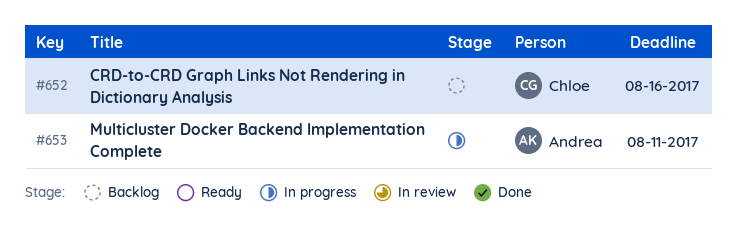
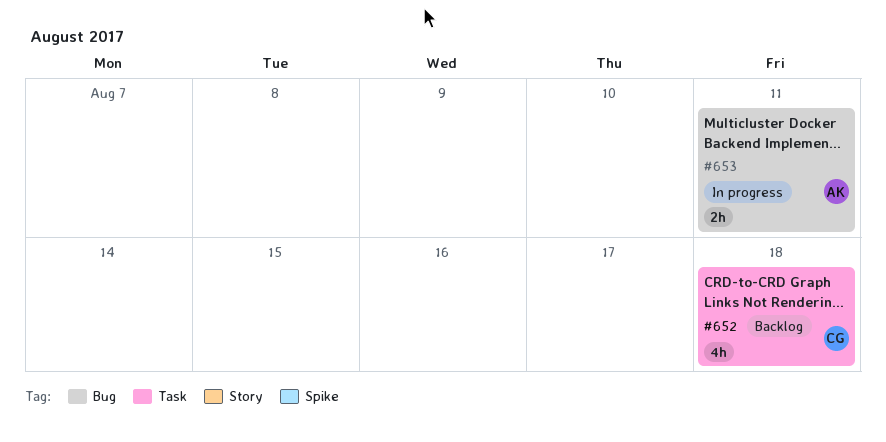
#652, due: Aug 16 -> Aug 18

